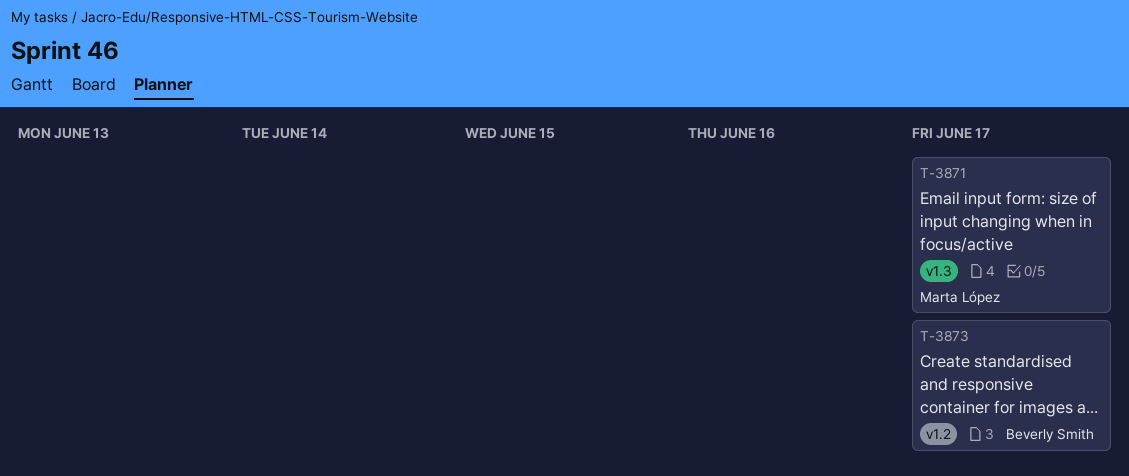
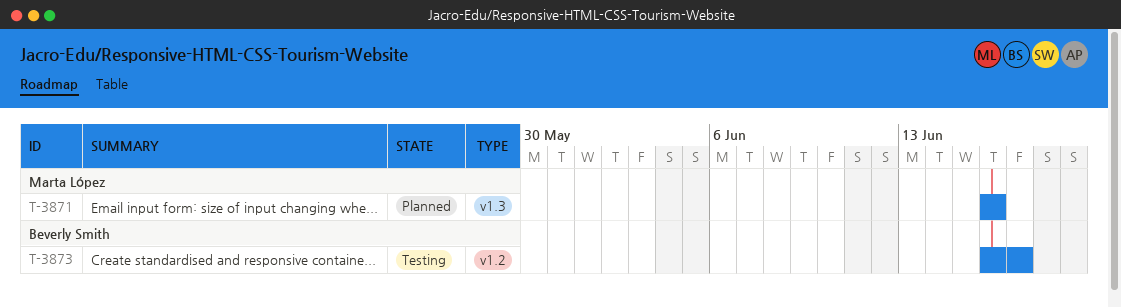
T-3871, due: Jun 17 -> Jun 16

